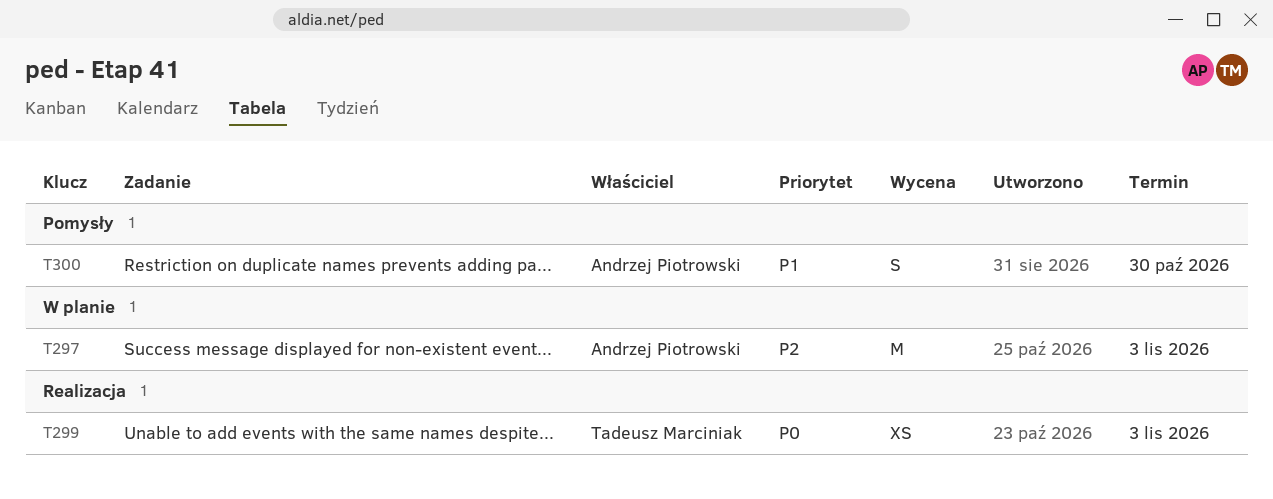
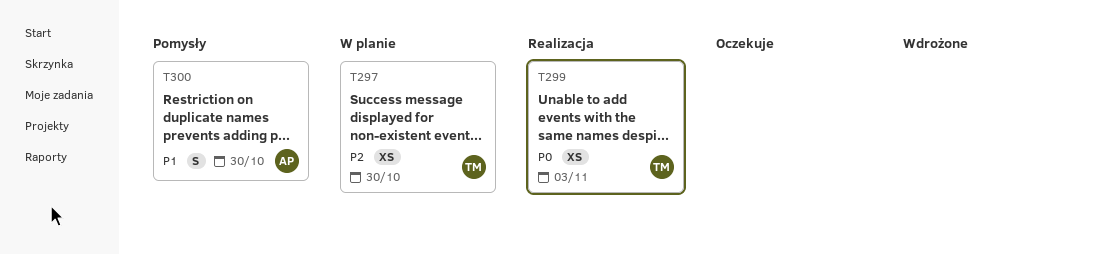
T297, owner: Andrzej Piotrowski -> Tadeusz Marciniak
T297, estimate: M -> XS
T297, due: Nov 3 -> Oct 30

